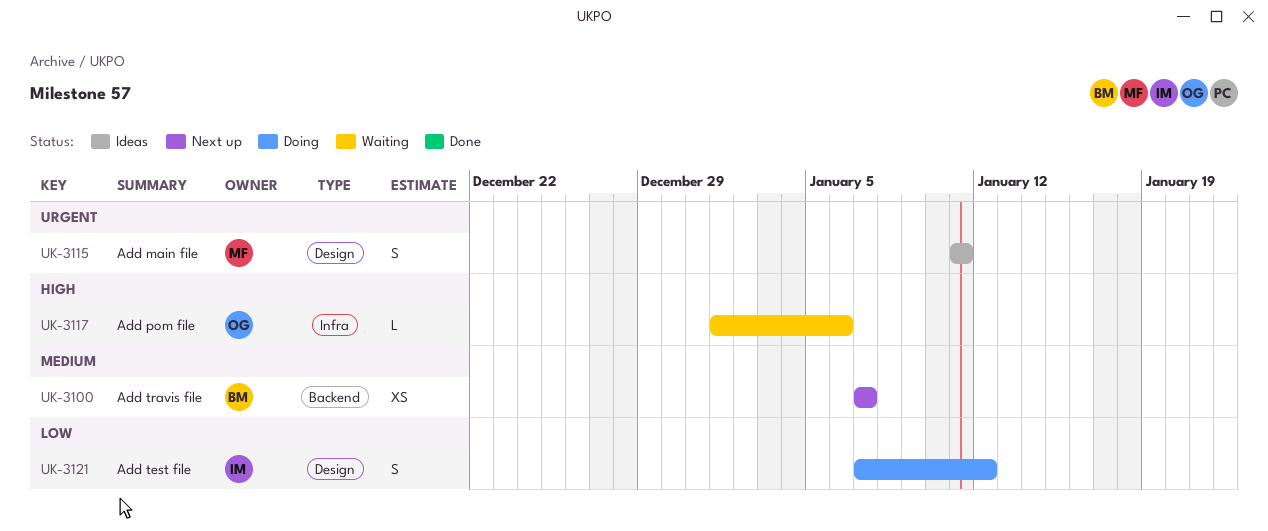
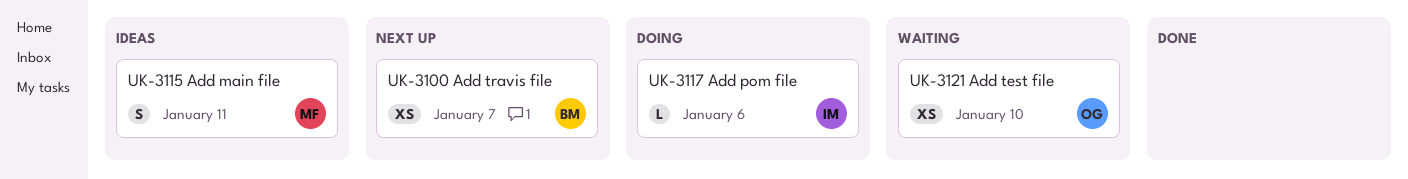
UK-3117, status: Waiting -> Doing
UK-3117, owner: OG -> IM
UK-3121, status: Doing -> Waiting
UK-3121, owner: IM -> OG
UK-3121, estimate: S -> XS
UK-3121, due: Jan 12 -> Jan 10

